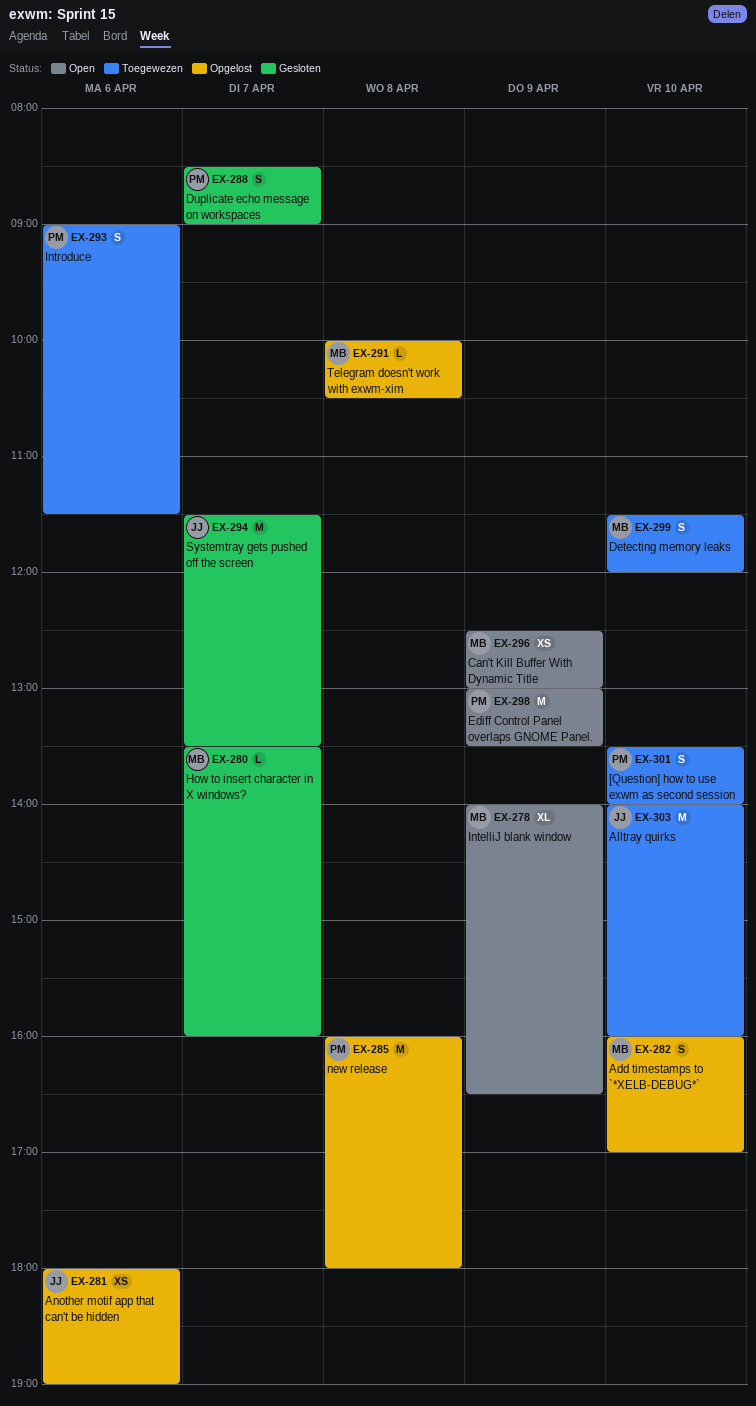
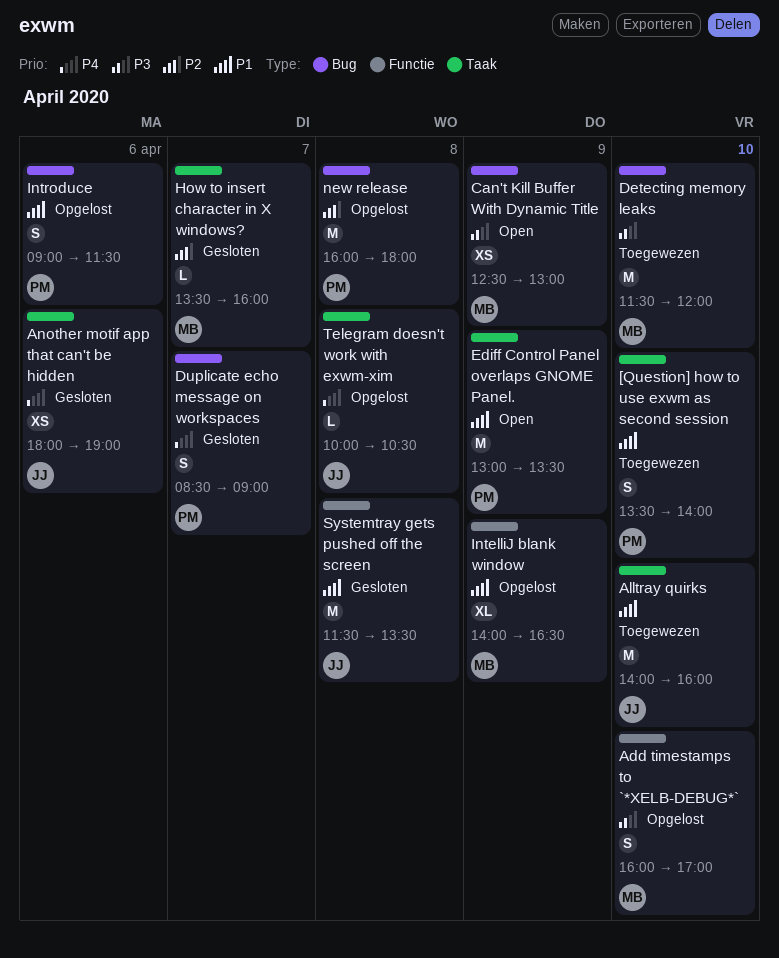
Another motif app that can't be hidden, status: Opgelost -> Gesloten
Detecting memory leaks, estimate: S -> M
IntelliJ blank window, status: Open -> Opgelost
Introduce, status: Toegewezen -> Opgelost
Systemtray gets pushed off the screen, day: Apr 7 -> Apr 8
Telegram doesn't work with exwm-xim, owner: MB -> JJ

